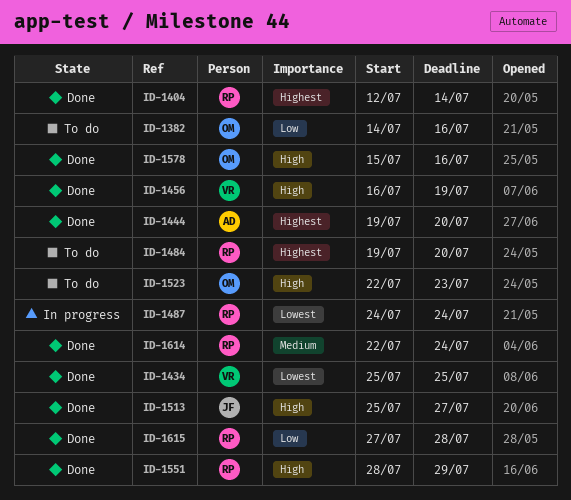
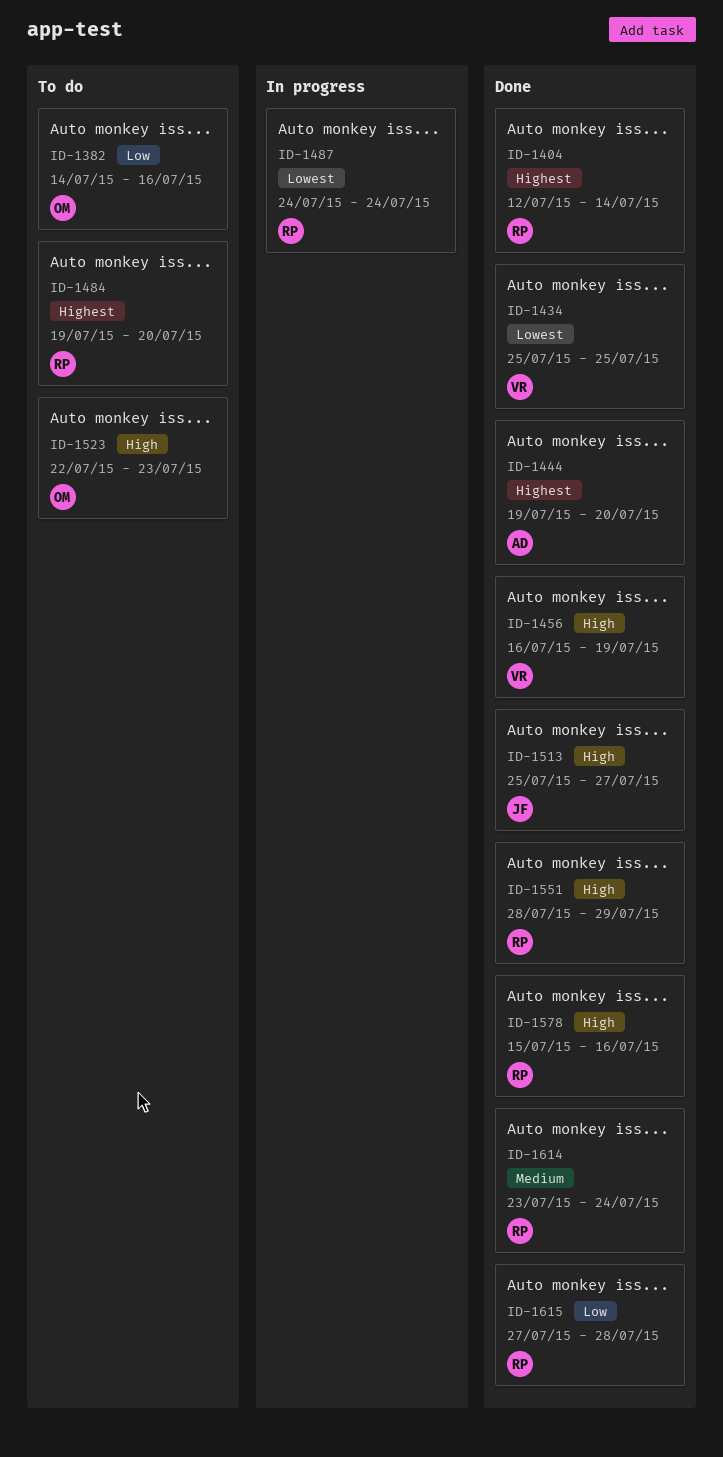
ID-1578, owner: OM -> RP
ID-1614, start: Jul 22 -> Jul 23

